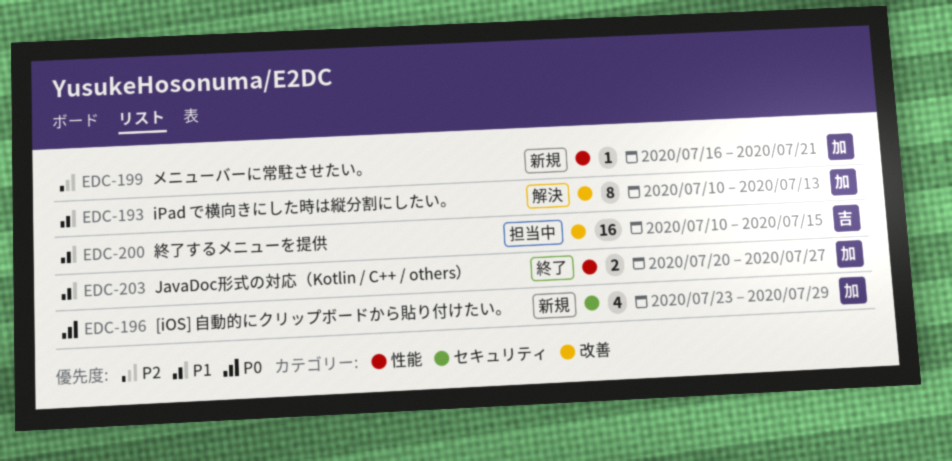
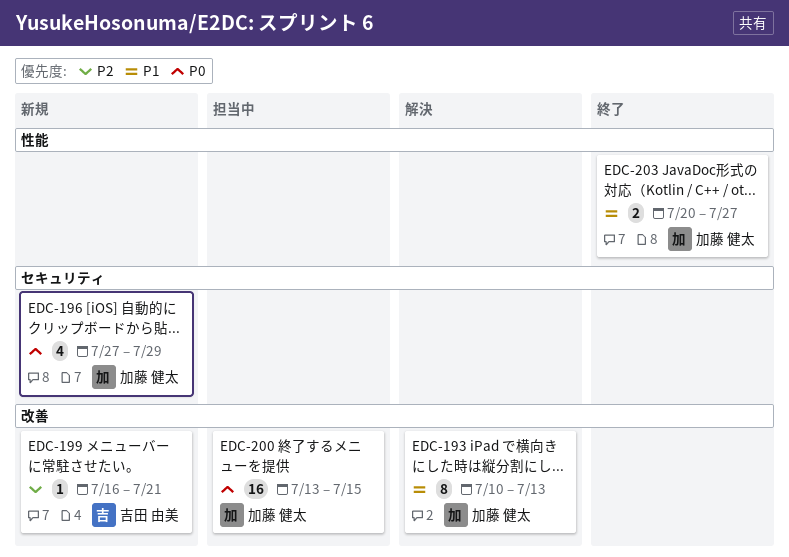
EDC-196, start: Jul 23 -> Jul 27
EDC-199, owner: 加藤 健太 -> 吉田 由美
EDC-199, label: 性能 -> 改善
EDC-200, owner: 吉田 由美 -> 加藤 健太
EDC-200, priority: P1 -> P0
EDC-200, start: Jul 10 -> Jul 13

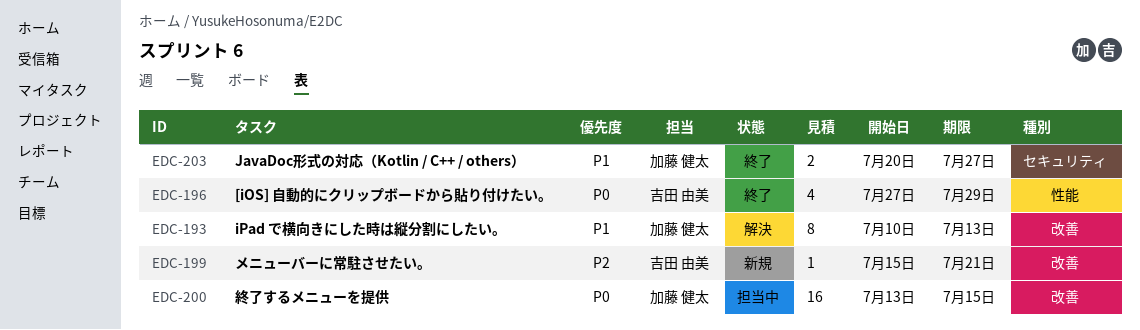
EDC-196, status: 新規 -> 終了
EDC-196, owner: 加藤 健太 -> 吉田 由美
EDC-196, label: セキュリティ -> 性能
EDC-199, start: Jul 16 -> Jul 15
EDC-203, label: 性能 -> セキュリティ

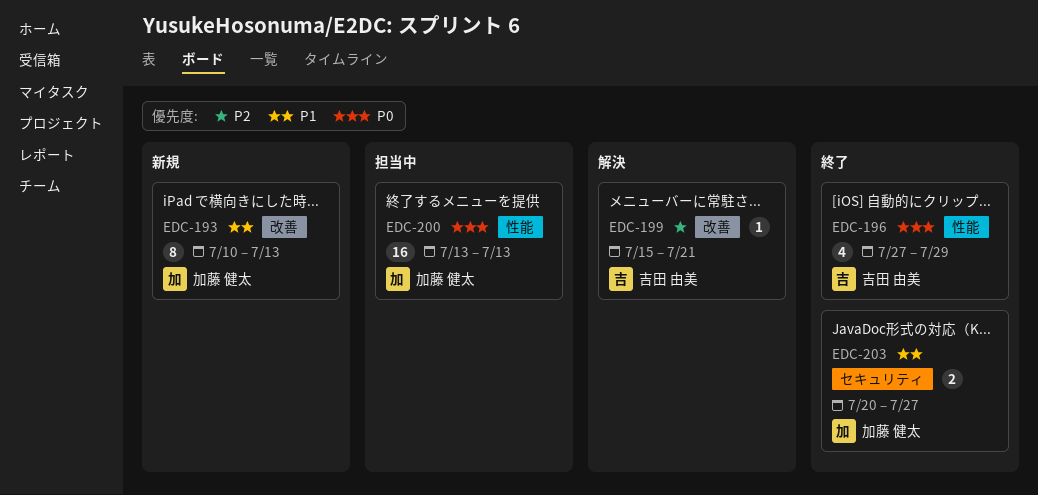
EDC-193, status: 解決 -> 新規
EDC-199, status: 新規 -> 解決
EDC-200, label: 改善 -> 性能
EDC-200, due: Jul 15 -> Jul 13

